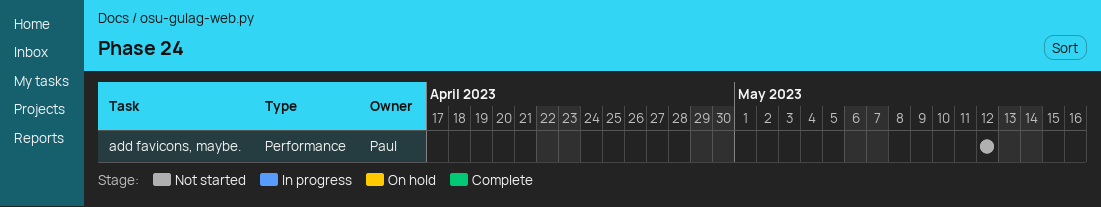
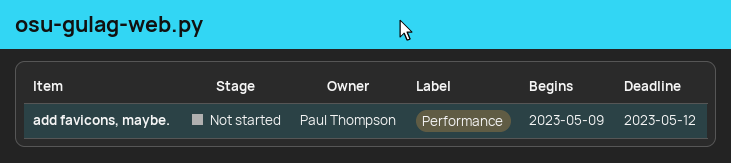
add favicons, maybe., start: May 12 -> May 9

